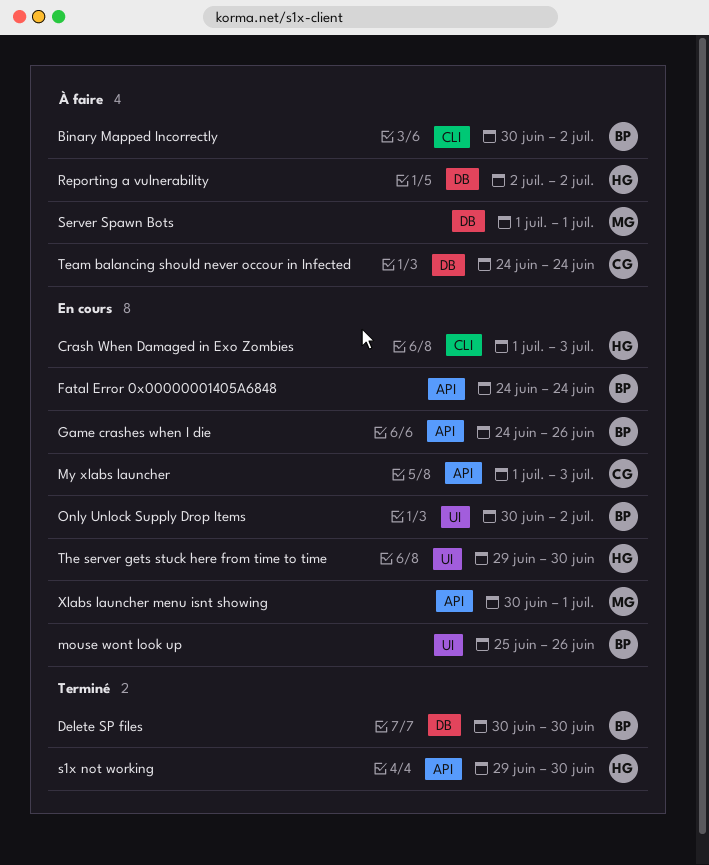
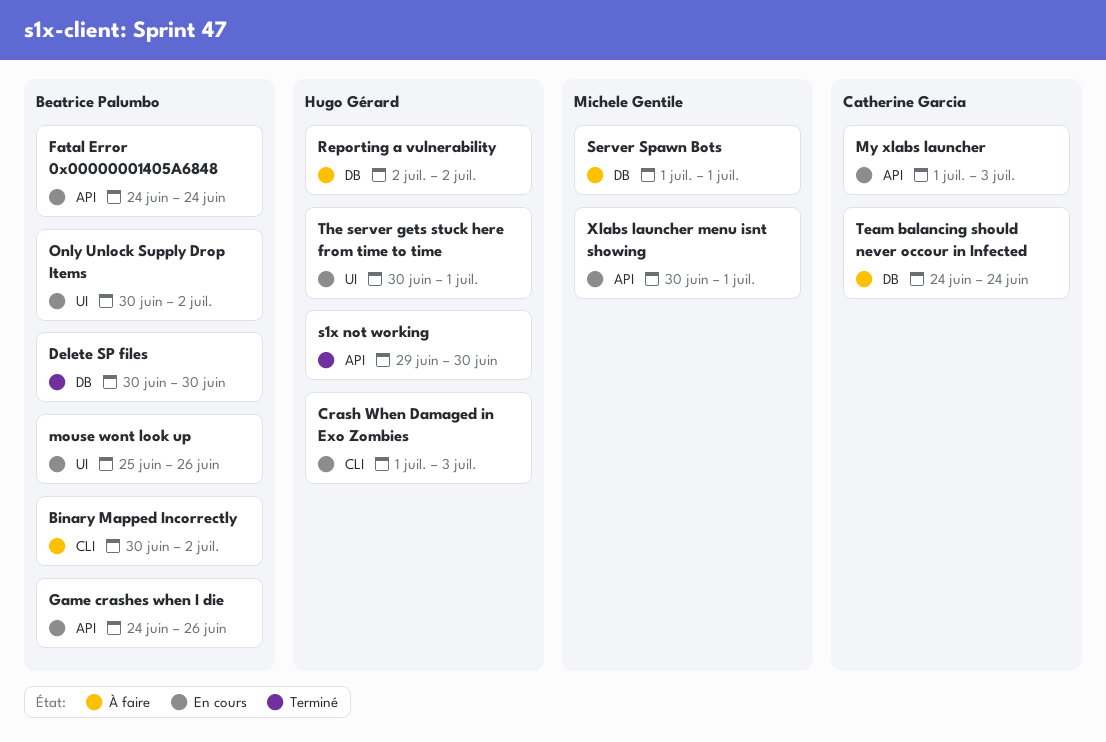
The server gets stuck here from time to time, start: Jun 29 -> Jun 30
The server gets stuck here from time to time, due: Jun 30 -> Jul 1

